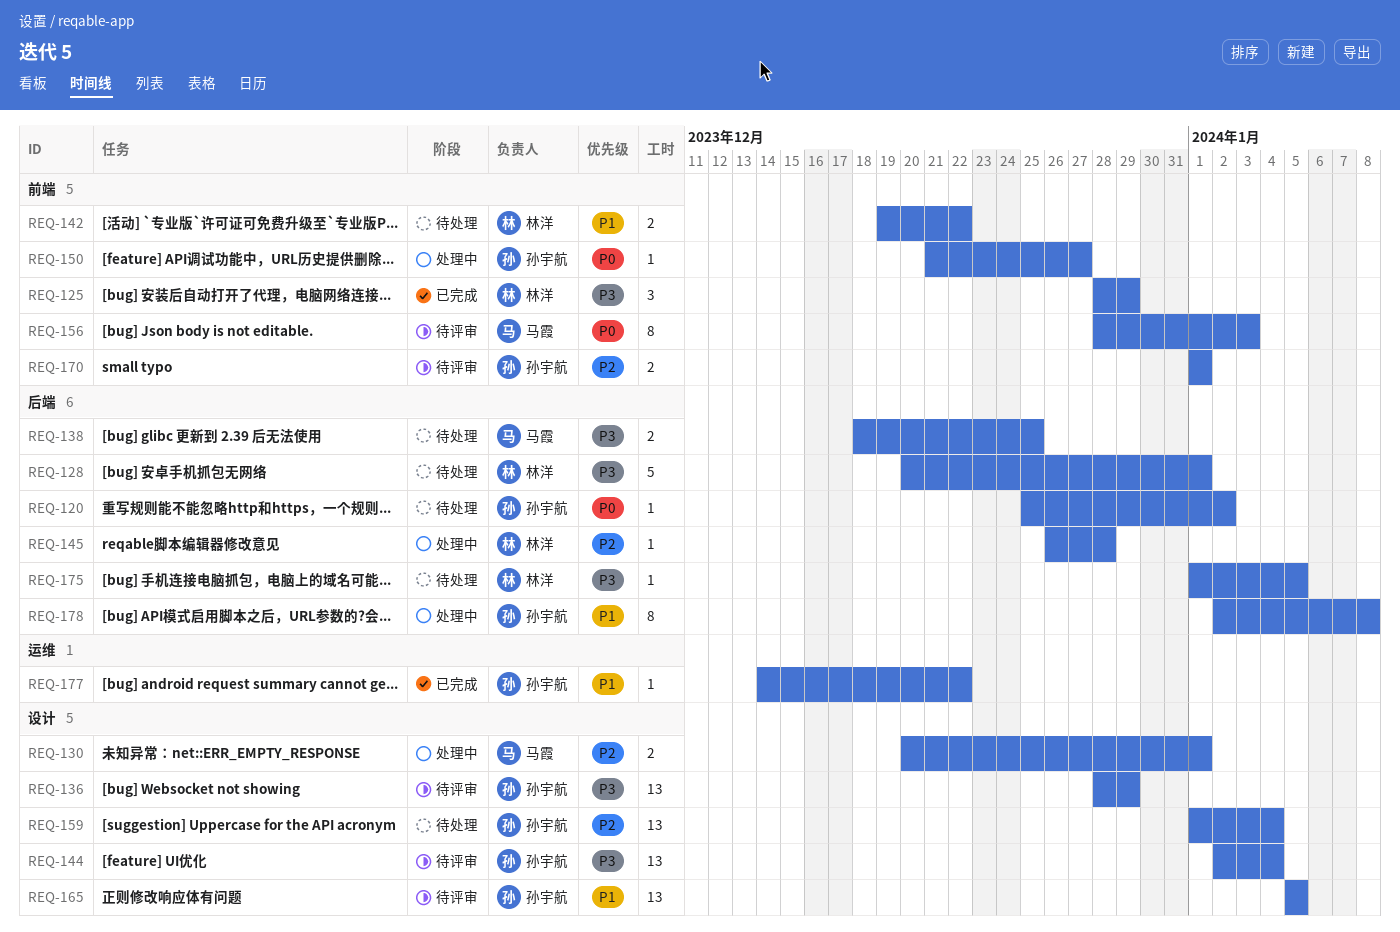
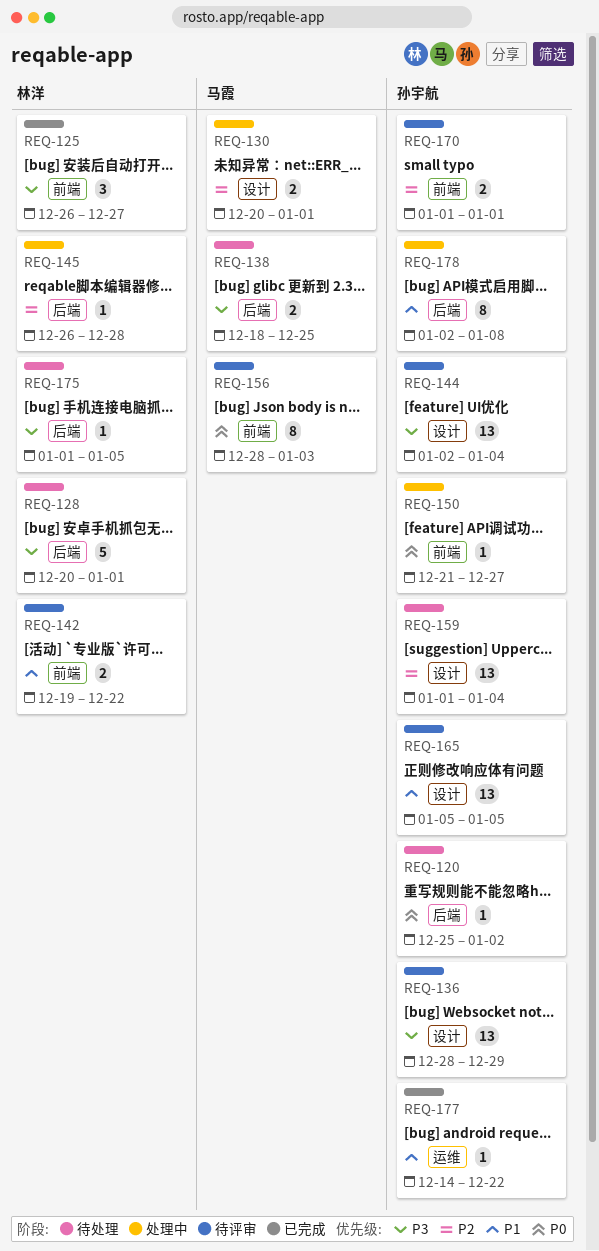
REQ-125, start: Dec 28 -> Dec 26
REQ-125, due: Dec 29 -> Dec 27
REQ-142, status: 待处理 -> 待评审

